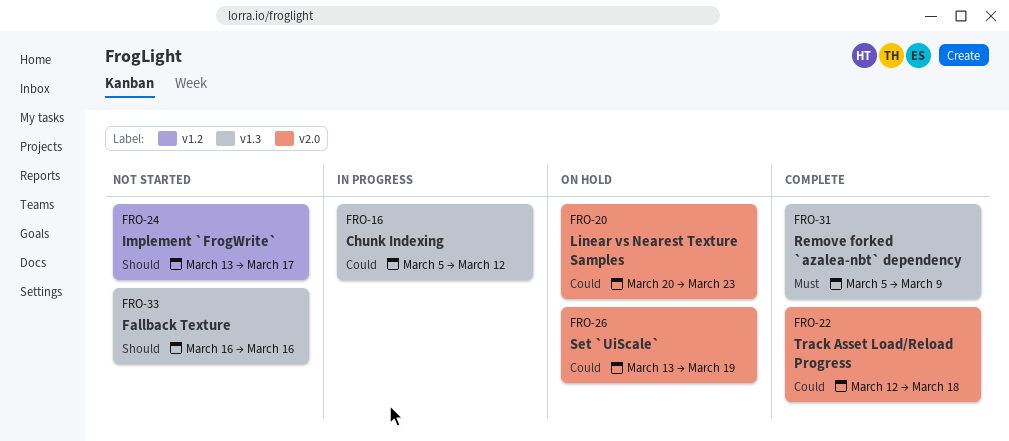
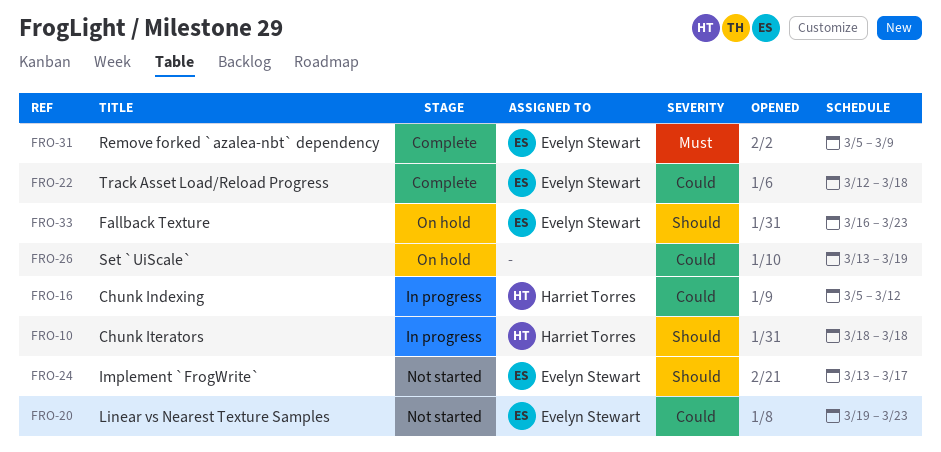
FRO-10: none -> present
FRO-20, status: On hold -> Not started
FRO-20, start: Mar 20 -> Mar 19
FRO-33, status: Not started -> On hold
FRO-33, due: Mar 16 -> Mar 23

